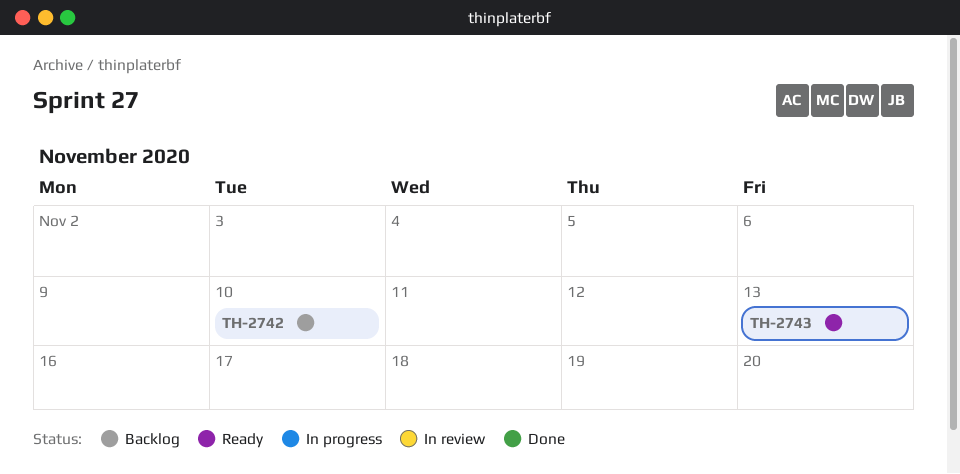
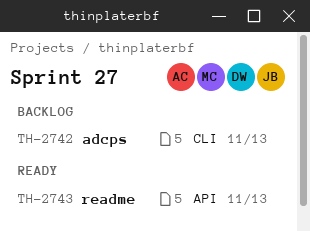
TH-2742, due: Nov 10 -> Nov 13

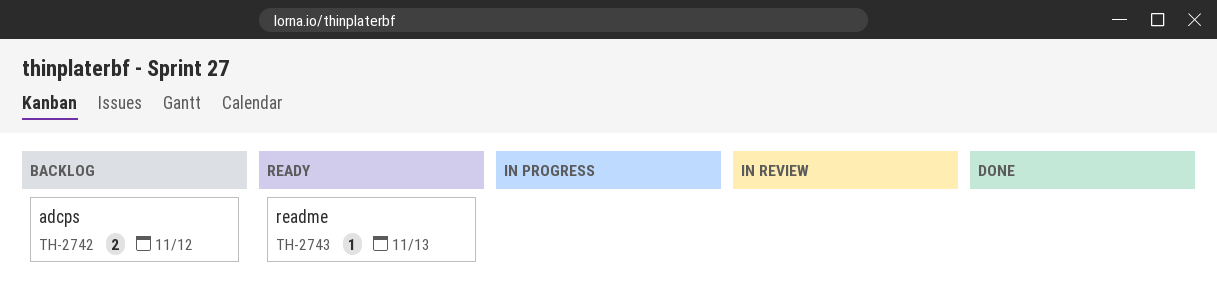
TH-2742, due: Nov 13 -> Nov 12

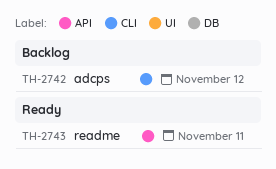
TH-2743, due: Nov 13 -> Nov 11

